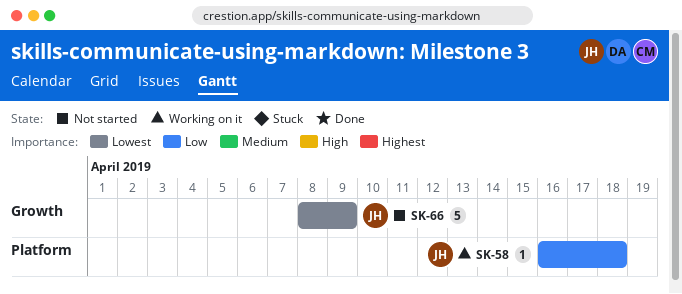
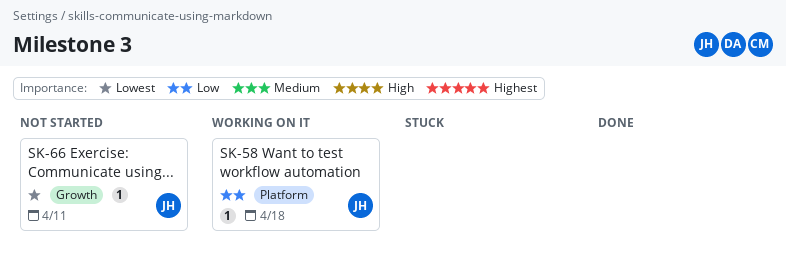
SK-66, estimate: 5 -> 1
SK-66, due: Apr 9 -> Apr 11

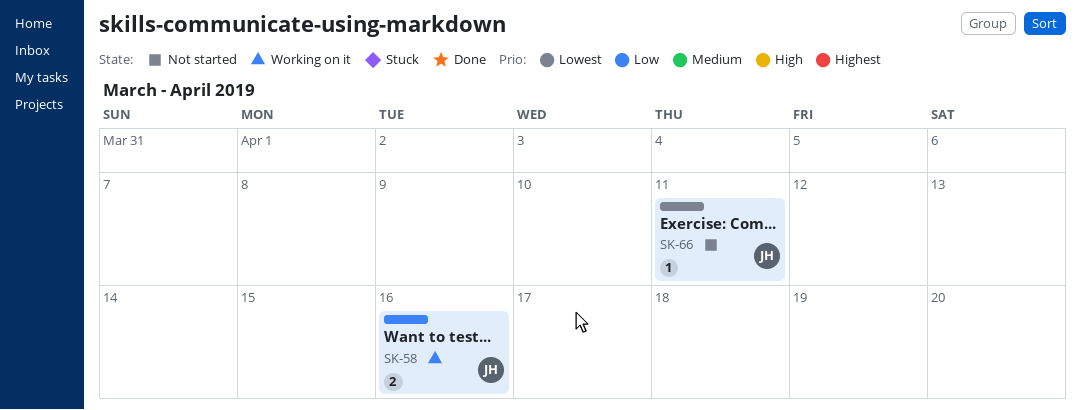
SK-58, estimate: 1 -> 2
SK-58, due: Apr 18 -> Apr 16

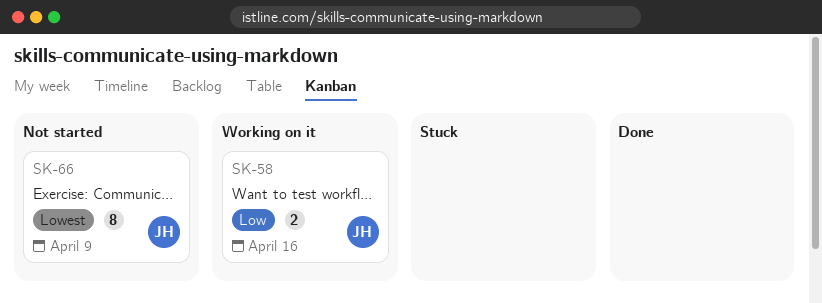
SK-66, estimate: 1 -> 8
SK-66, due: Apr 11 -> Apr 9

